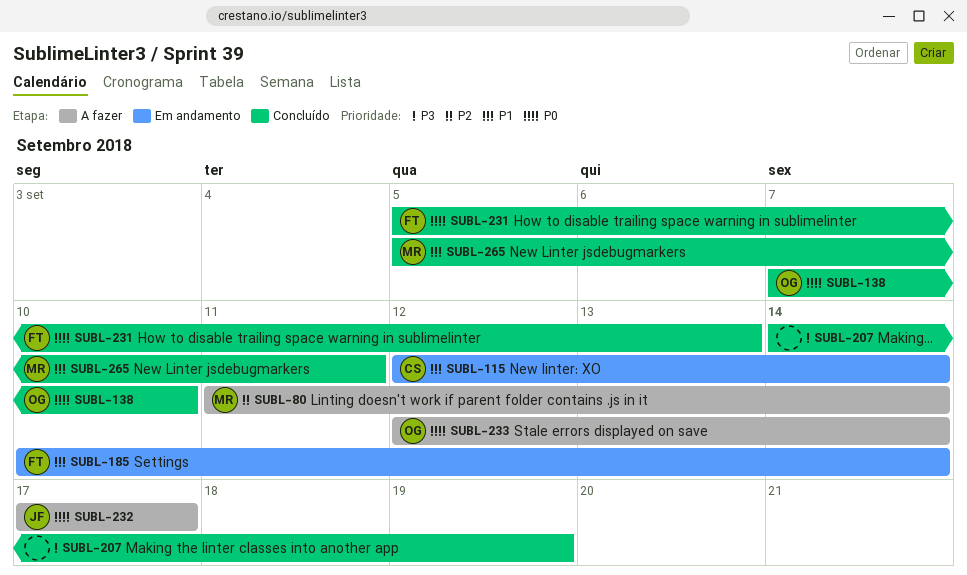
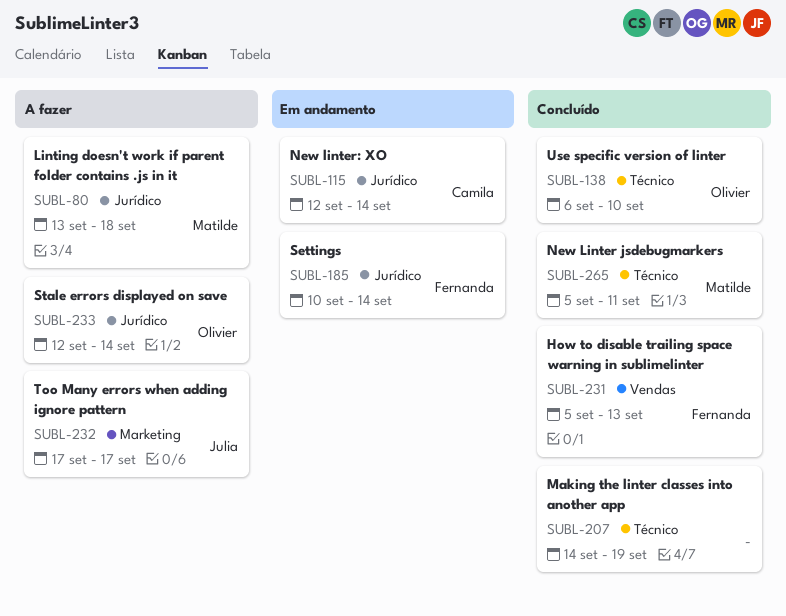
SUBL-80, start: Sep 11 -> Sep 13
SUBL-80, due: Sep 14 -> Sep 18
SUBL-138, start: Sep 7 -> Sep 6

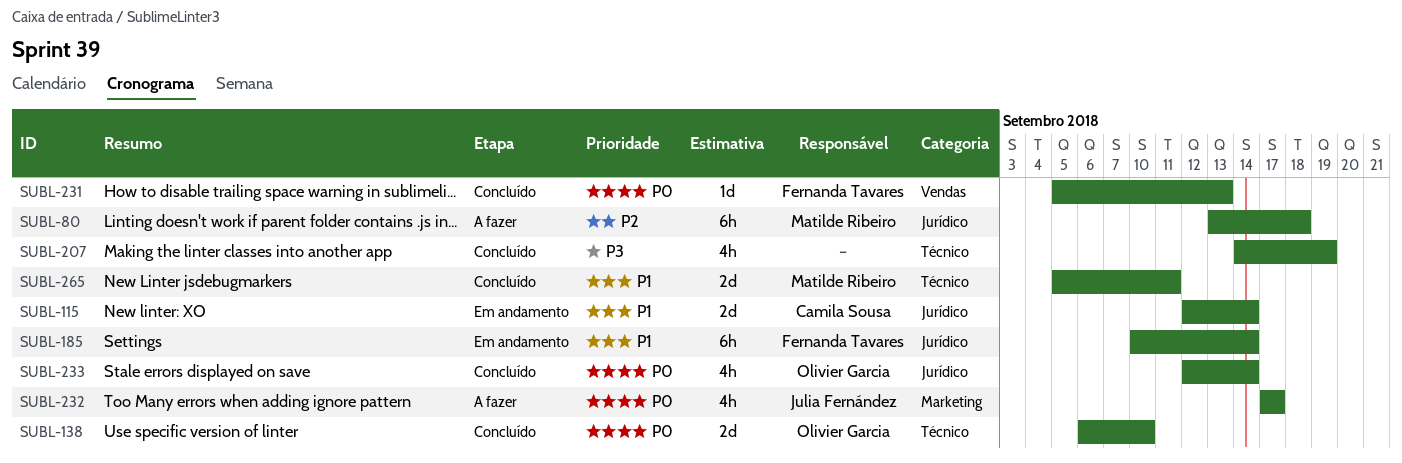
SUBL-233, status: A fazer -> Concluído

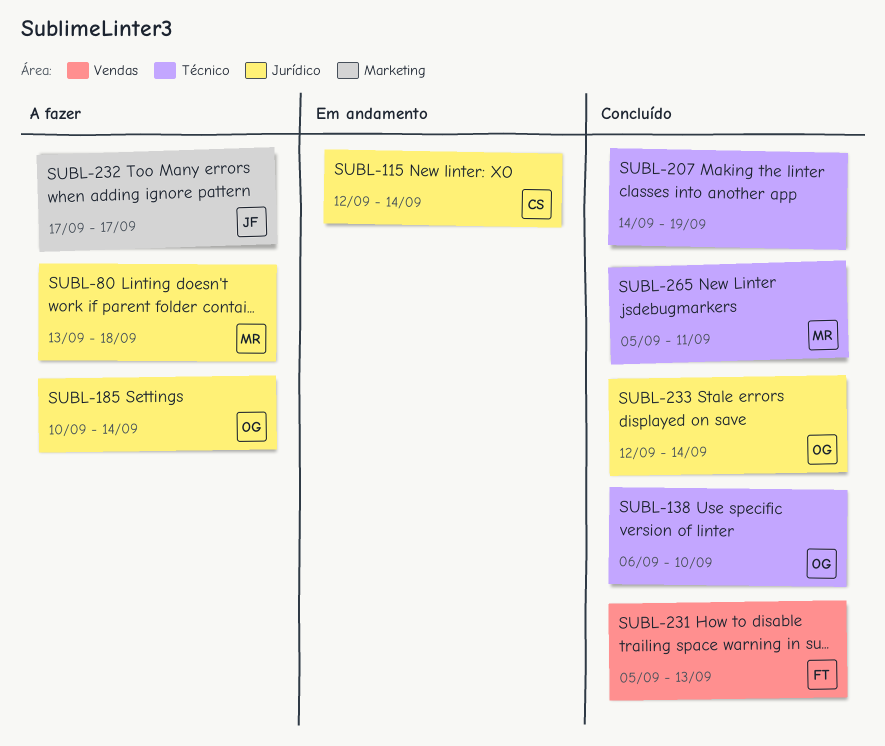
SUBL-185, status: Em andamento -> A fazer
SUBL-185, owner: Fernanda Tavares -> Olivier Garcia

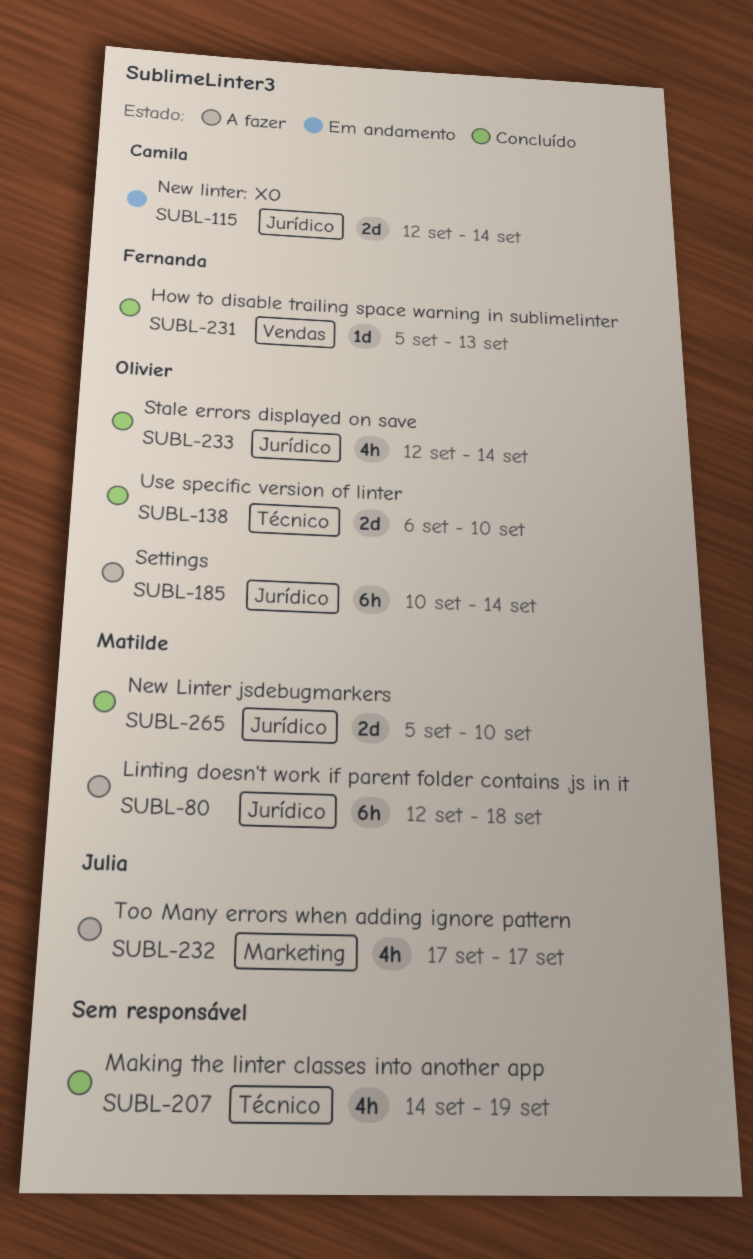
SUBL-80, start: Sep 13 -> Sep 12
SUBL-265, label: Técnico -> Jurídico
SUBL-265, due: Sep 11 -> Sep 10

